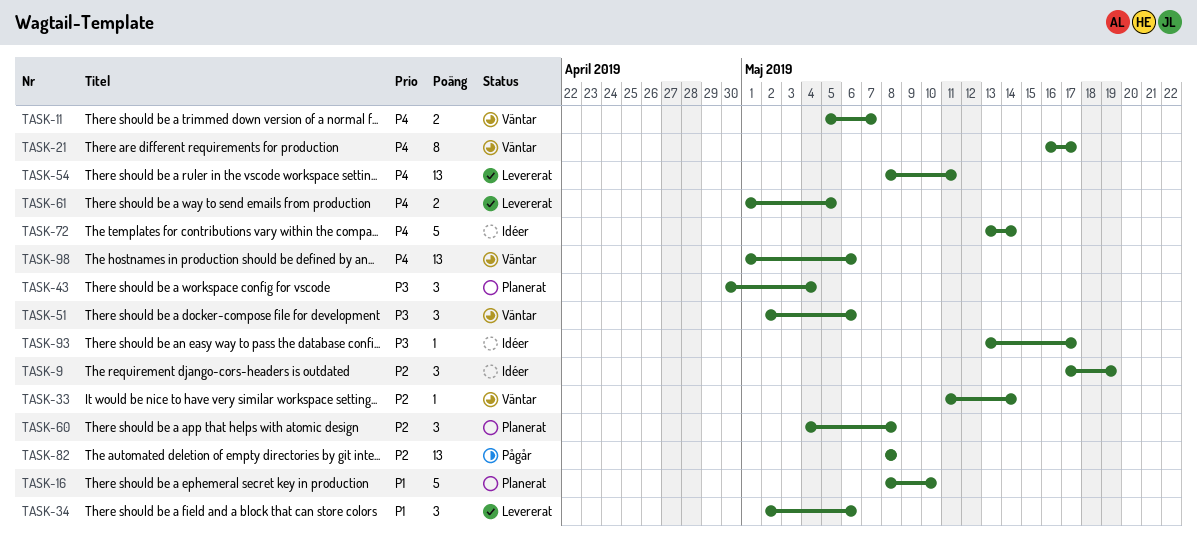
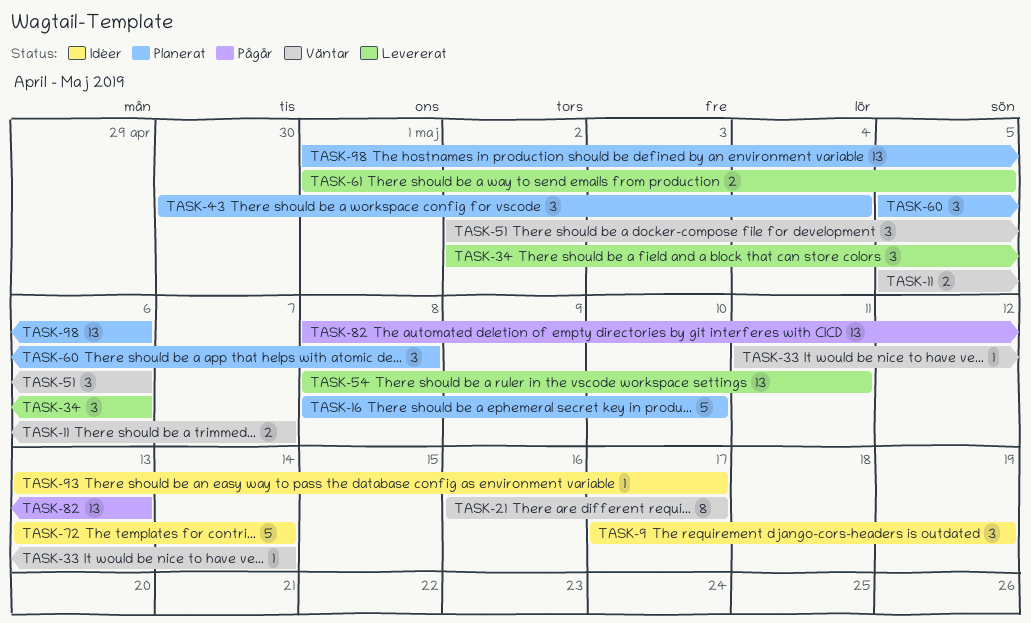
TASK-60, start: May 4 -> May 5
TASK-82, due: May 8 -> May 13
TASK-98, status: Väntar -> Planerat

